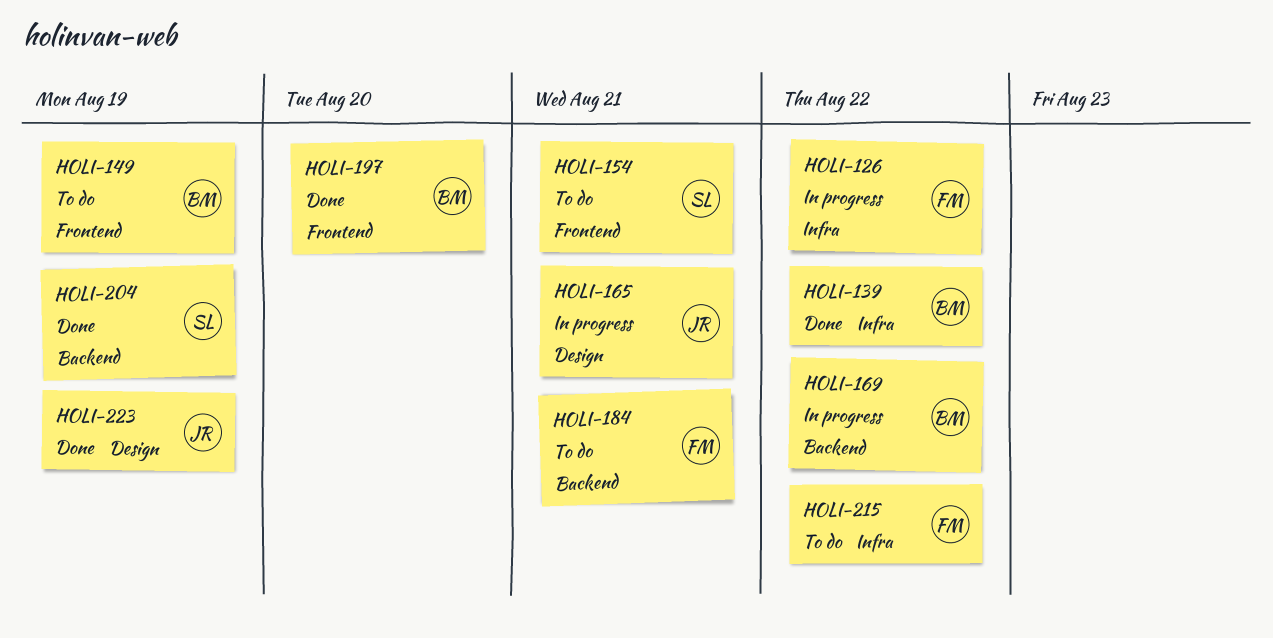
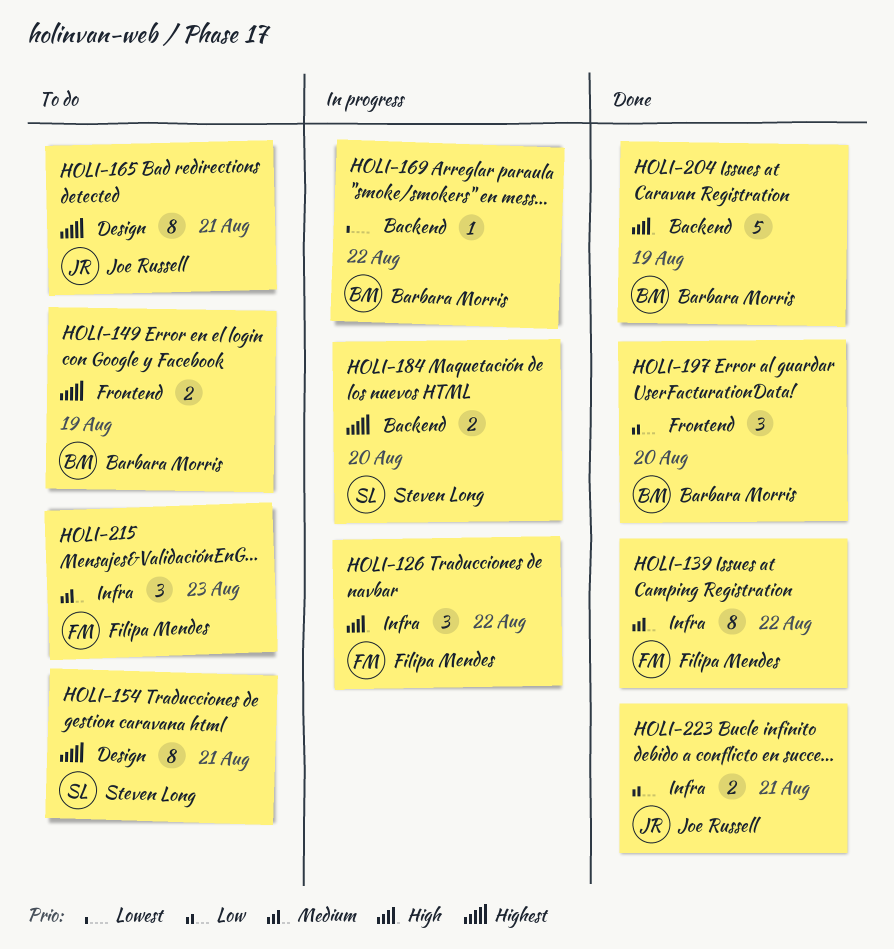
HOLI-139, owner: Barbara Morris -> Filipa Mendes
HOLI-154, label: Frontend -> Design
HOLI-165, status: In progress -> To do
HOLI-184, status: To do -> In progress
HOLI-184, owner: Filipa Mendes -> Steven Long
HOLI-184, due: Aug 21 -> Aug 20
HOLI-204, owner: Steven Long -> Barbara Morris
HOLI-215, due: Aug 22 -> Aug 23
HOLI-223, label: Design -> Infra
HOLI-223, due: Aug 19 -> Aug 21

